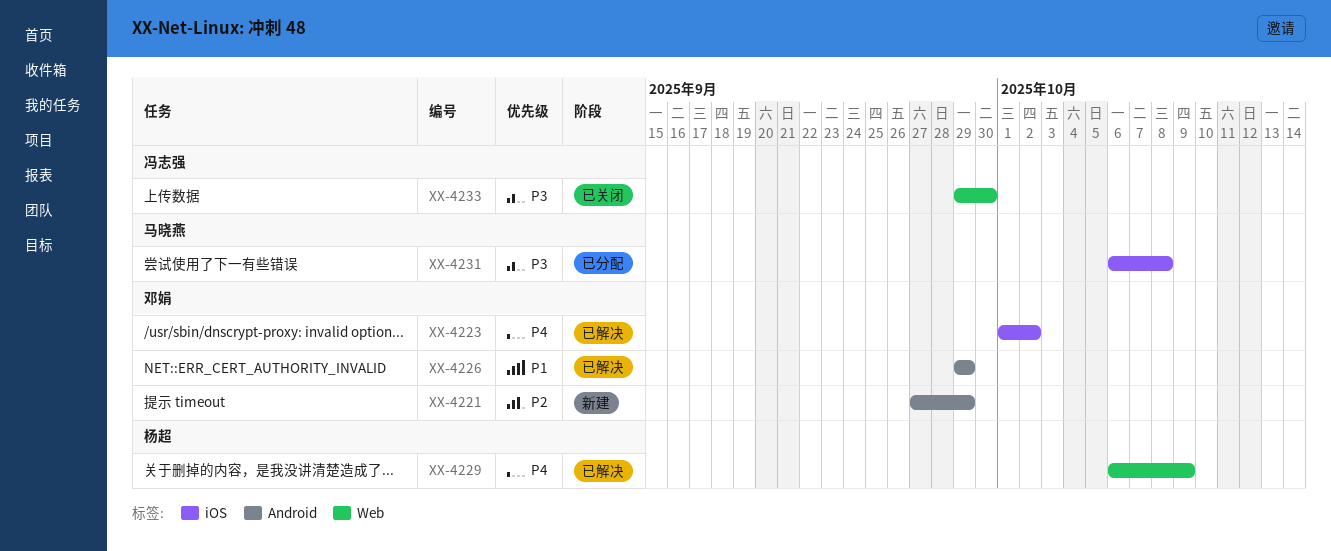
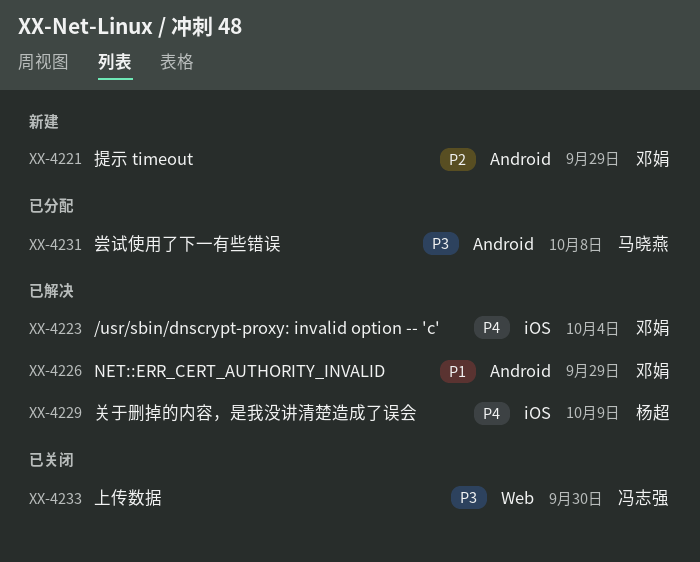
XX-4223, due: Oct 2 -> Oct 4
XX-4229, label: Web -> iOS
XX-4231, label: iOS -> Android

